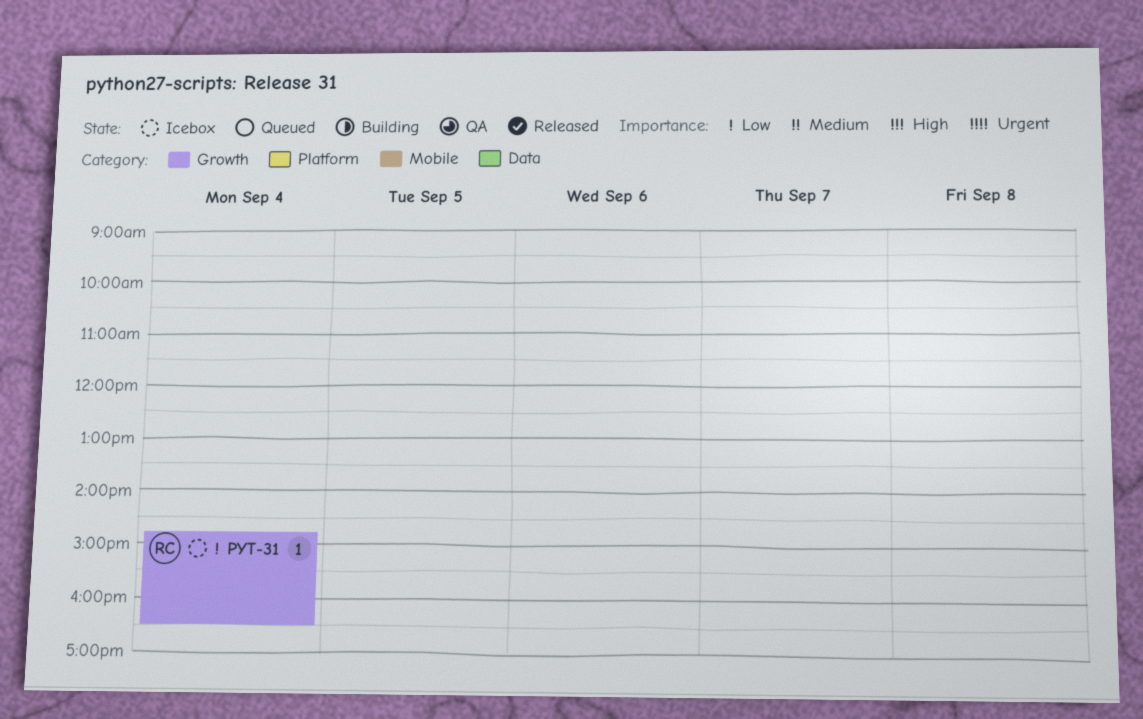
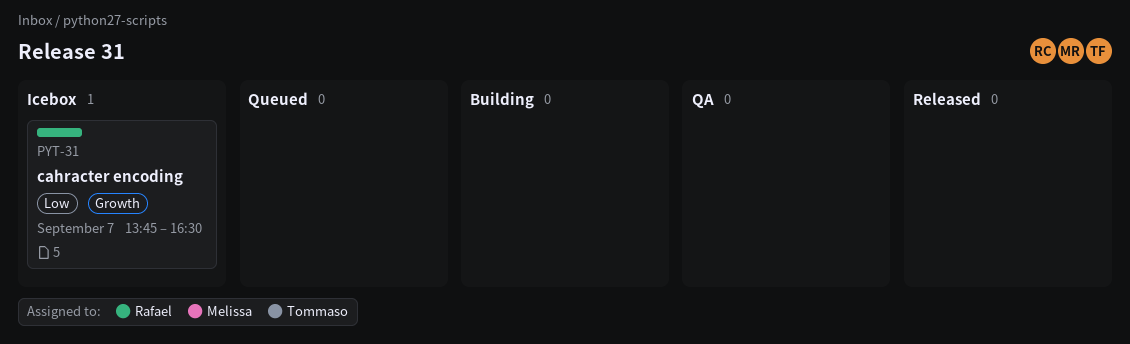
PYT-31, day: Sep 4 -> Sep 7
PYT-31, begins: 14:45 -> 13:45

